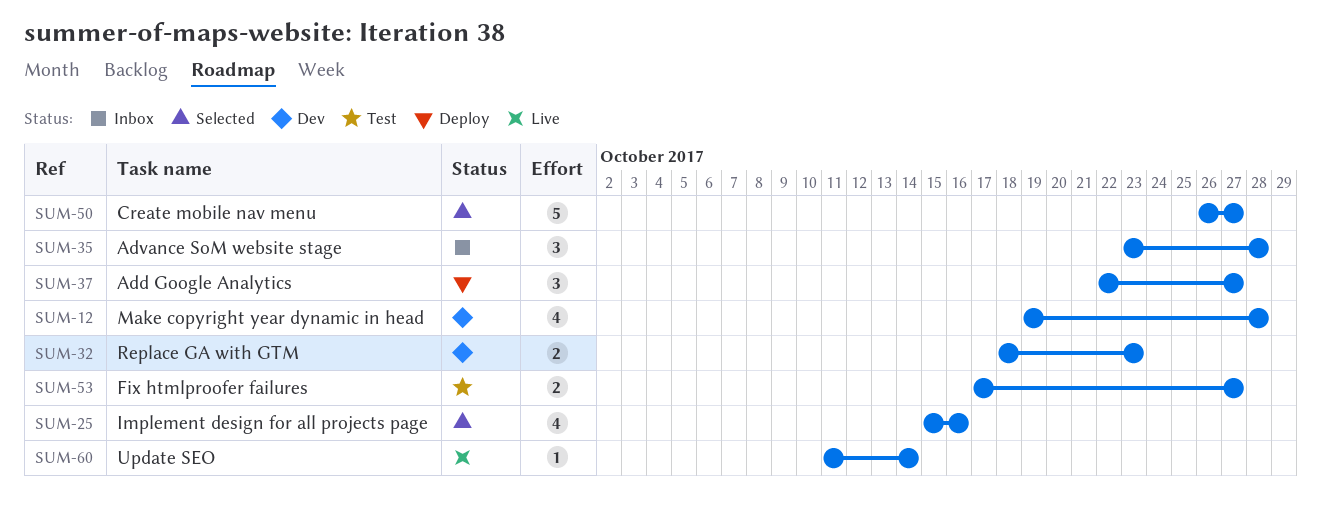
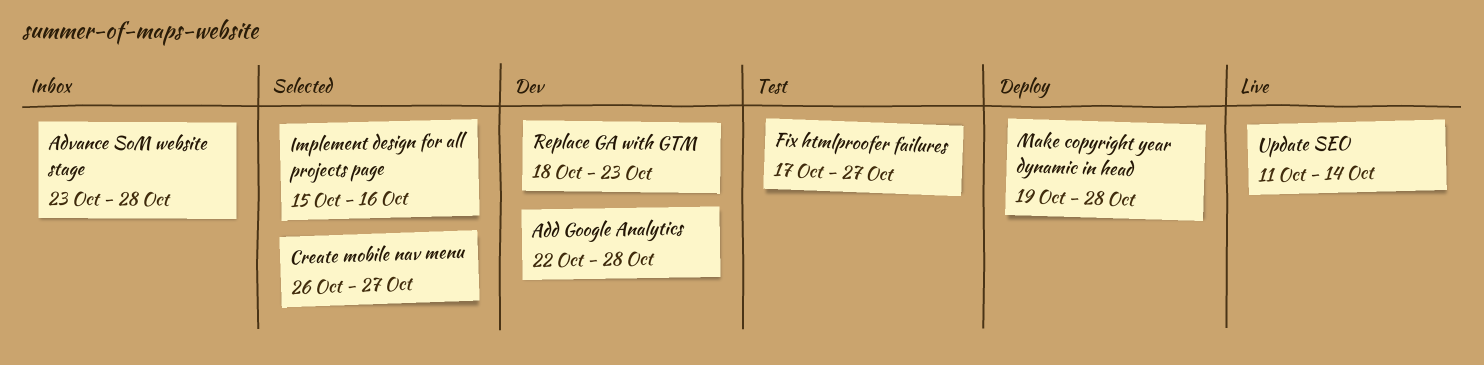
Add Google Analytics, status: Deploy -> Dev
Add Google Analytics, due: Oct 27 -> Oct 28
Make copyright year dynamic in head, status: Dev -> Deploy

